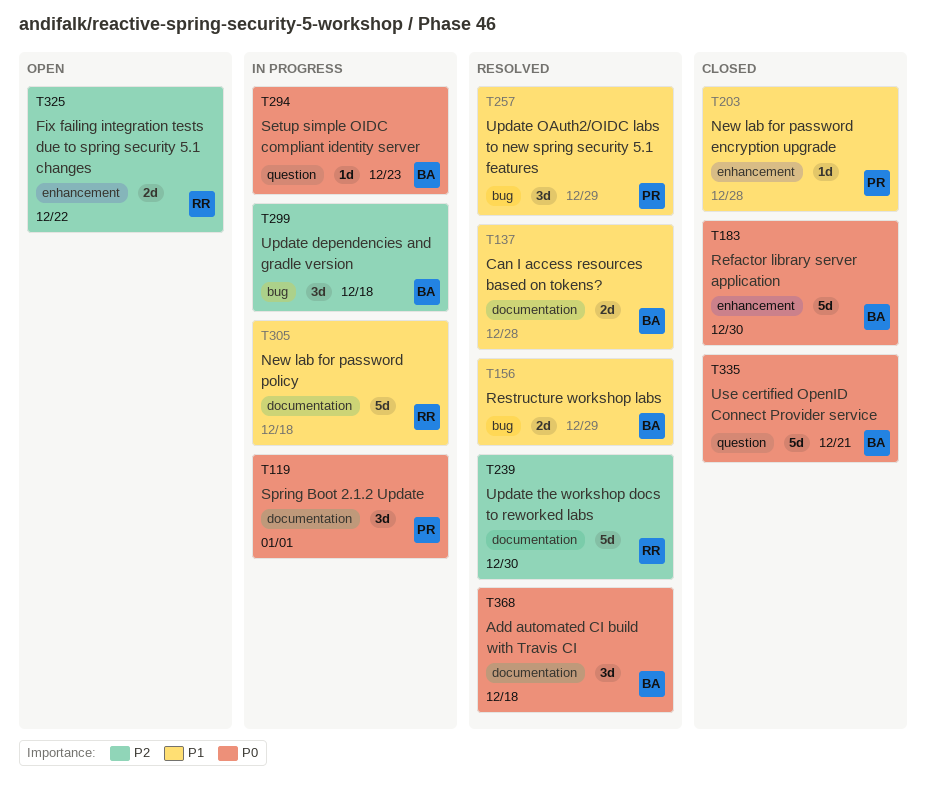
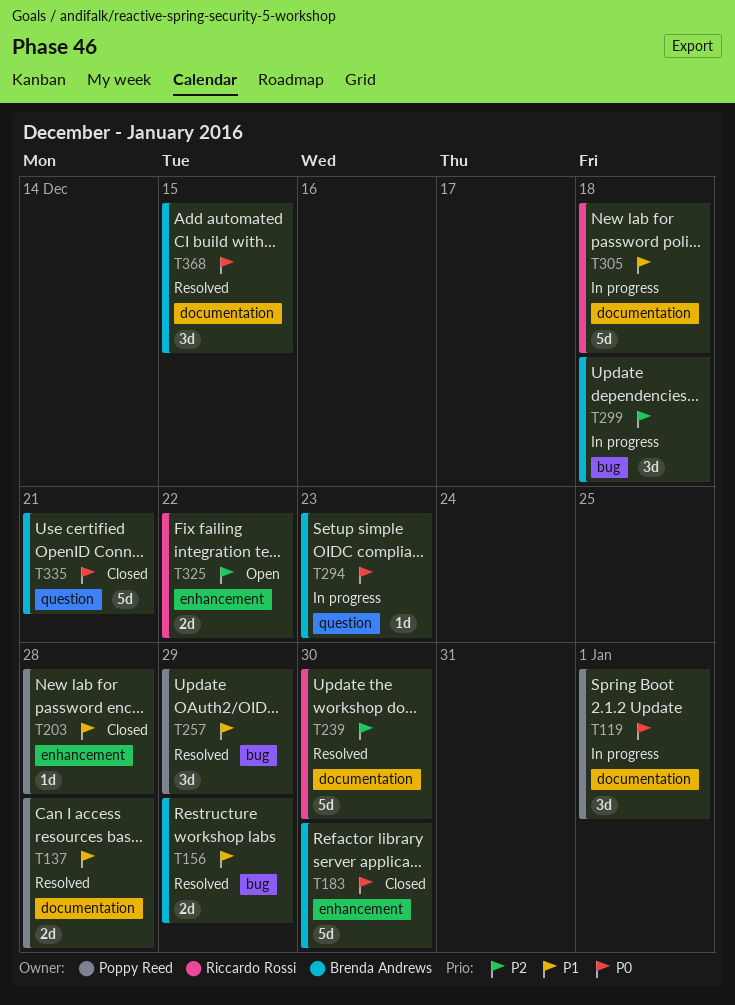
T137, owner: Brenda Andrews -> Poppy Reed
T368, due: Dec 18 -> Dec 15

